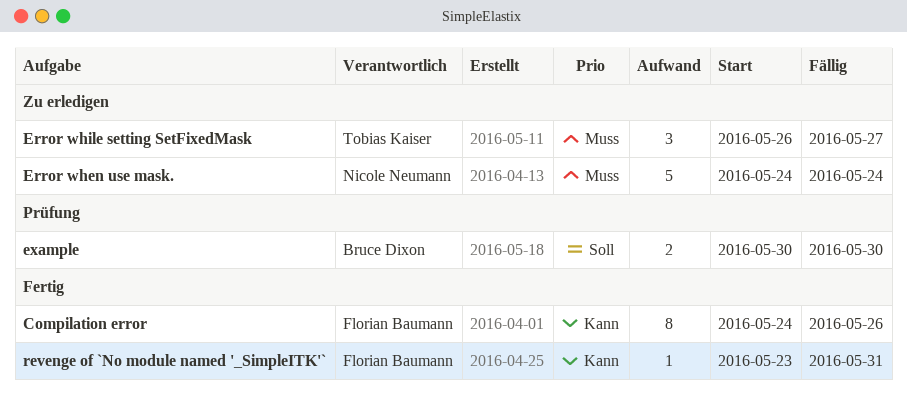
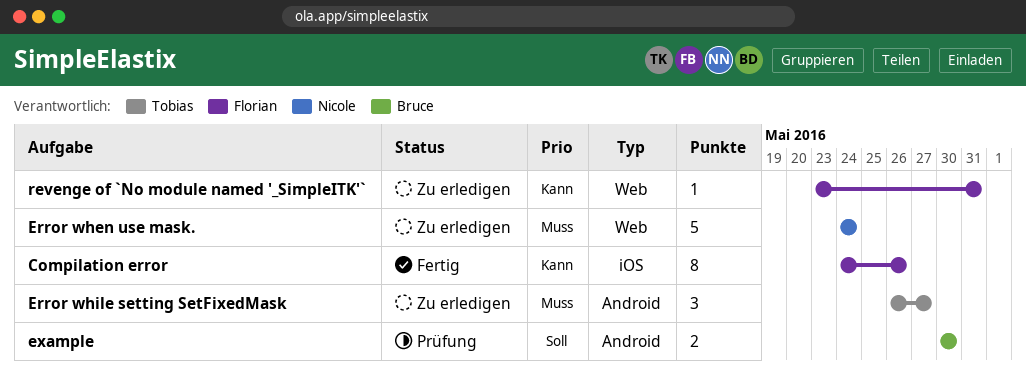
revenge of `No module named '_SimpleITK'`, status: Fertig -> Zu erledigen

